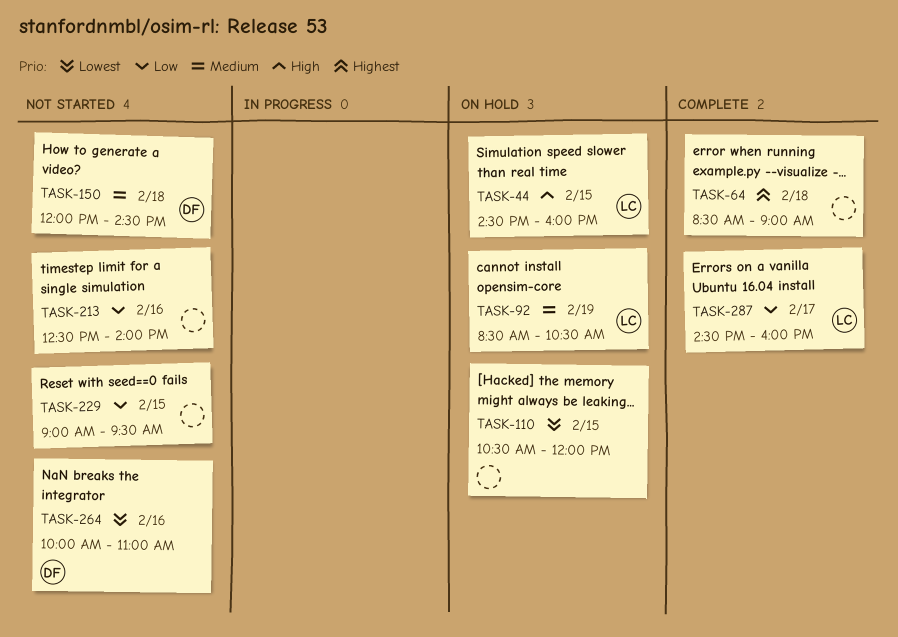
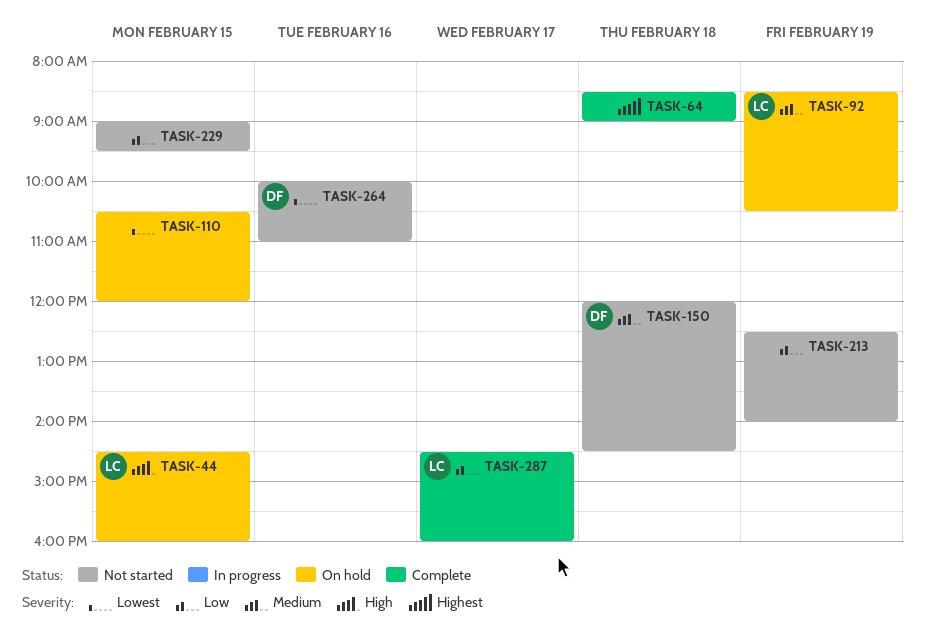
TASK-213, day: Feb 16 -> Feb 19

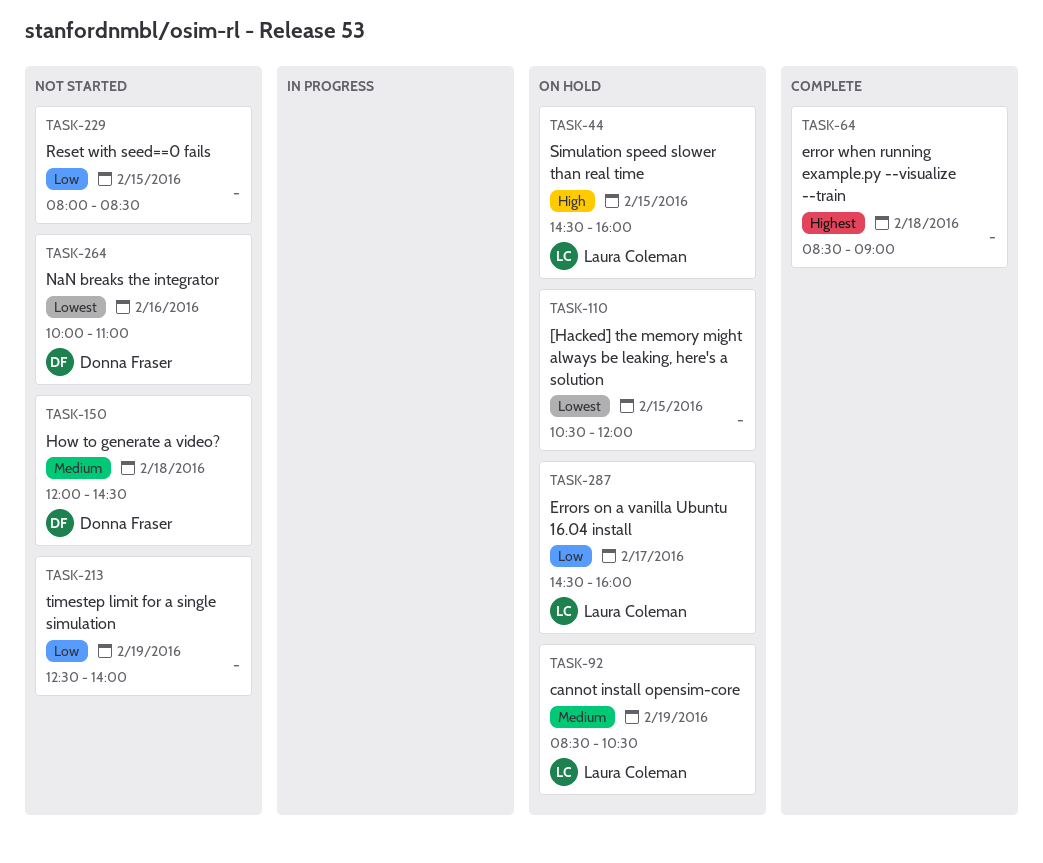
TASK-229, begins: 09:00 -> 08:00
TASK-229, ends: 09:30 -> 08:30
TASK-287, status: Complete -> On hold

